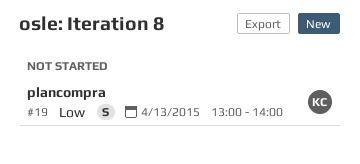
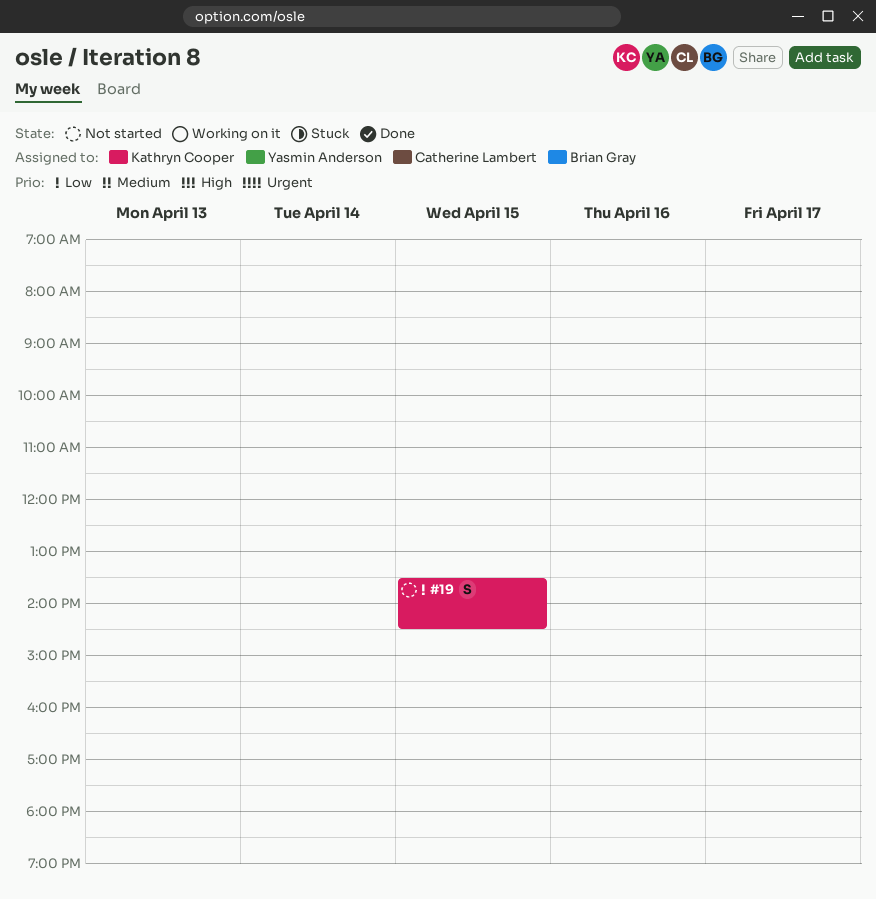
#19, day: Apr 13 -> Apr 15
#19, begins: 13:00 -> 13:30
#19, ends: 14:00 -> 14:30

